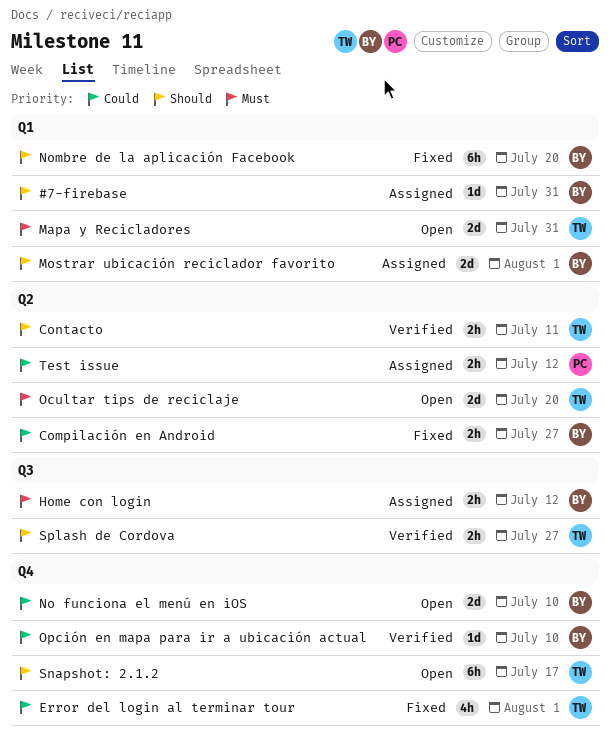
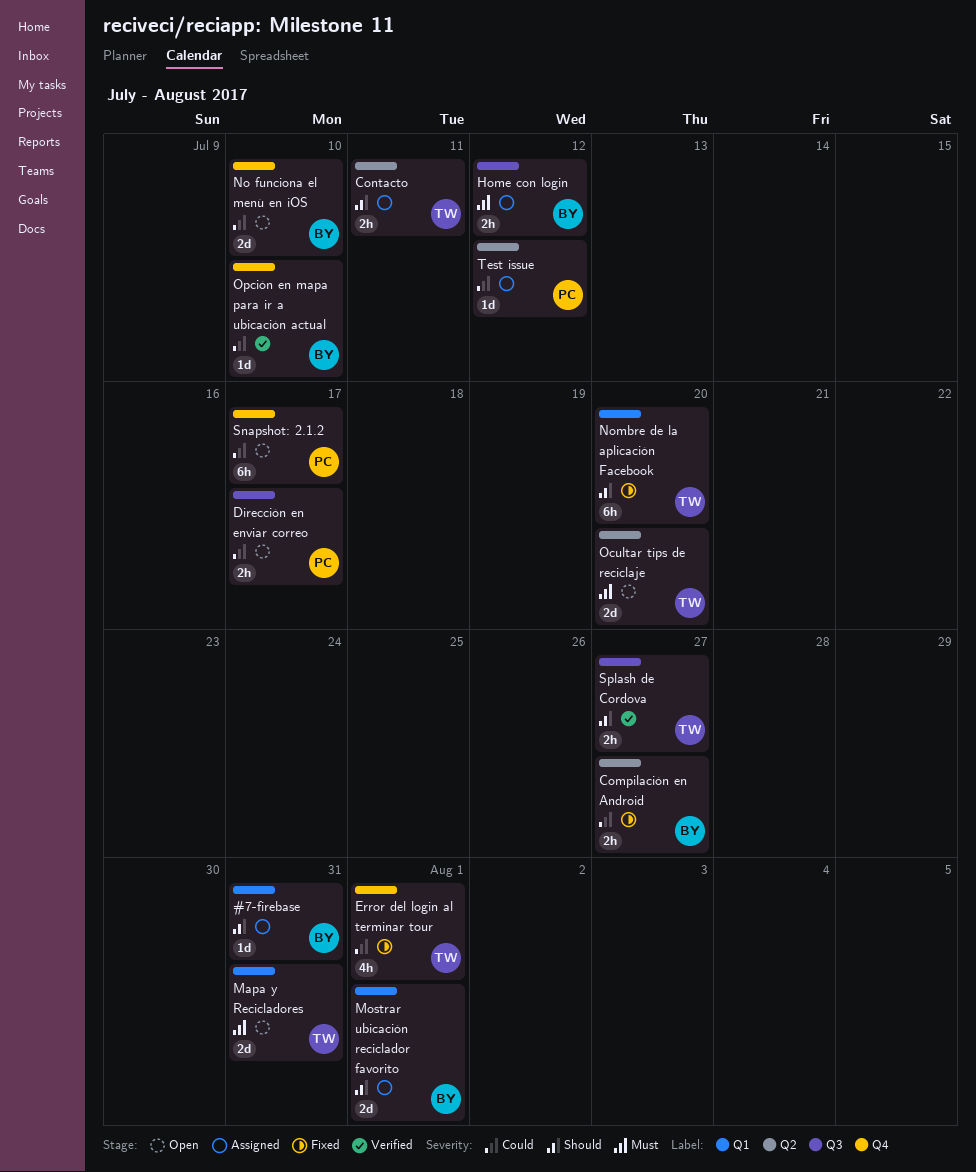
Contacto, status: Verified -> Assigned
Dirección en enviar correo: none -> present
Nombre de la aplicación Facebook, owner: BY -> TW
Snapshot: 2.1.2, owner: TW -> PC
Snapshot: 2.1.2, priority: Should -> Could
Test issue, estimate: 2h -> 1d

